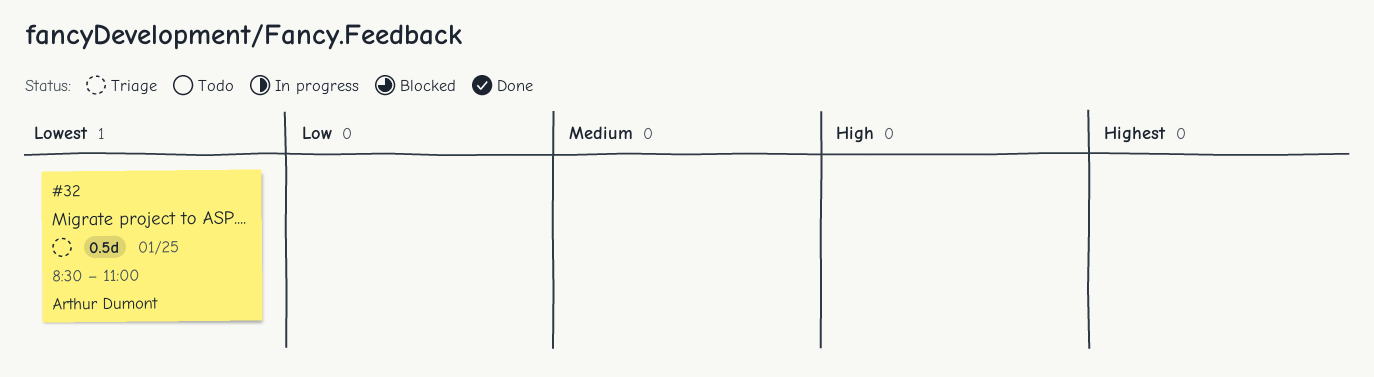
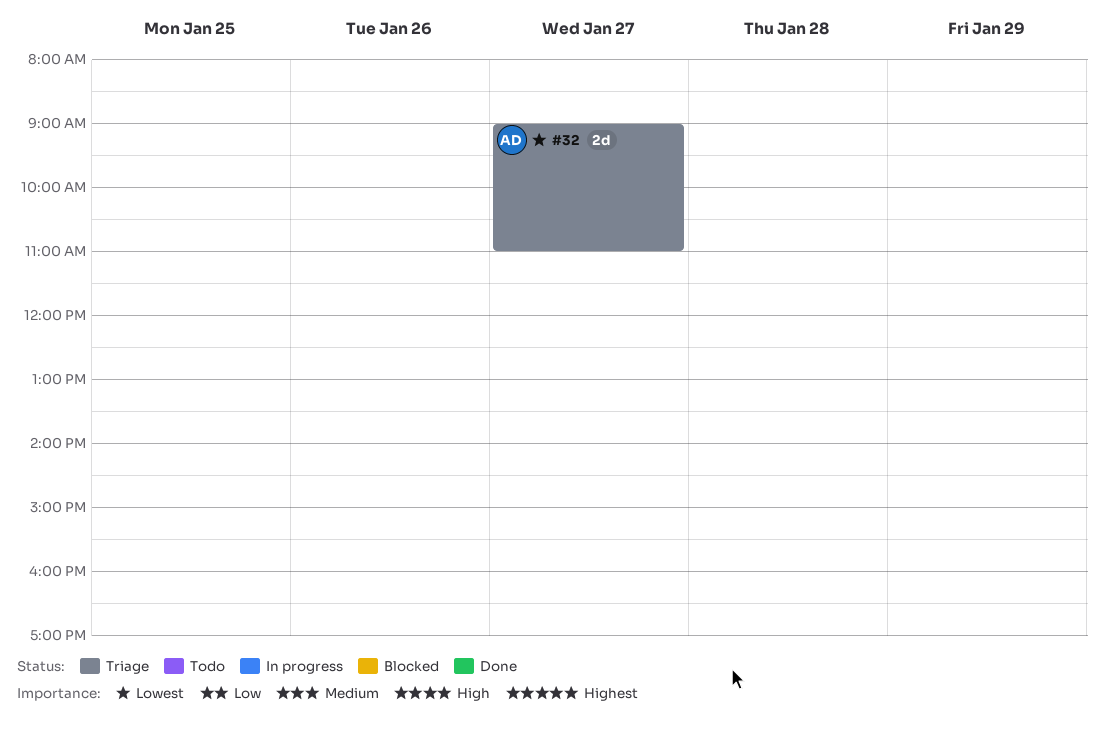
#32, estimate: 0.5d -> 2d
#32, day: Jan 25 -> Jan 27
#32, begins: 08:30 -> 09:00

